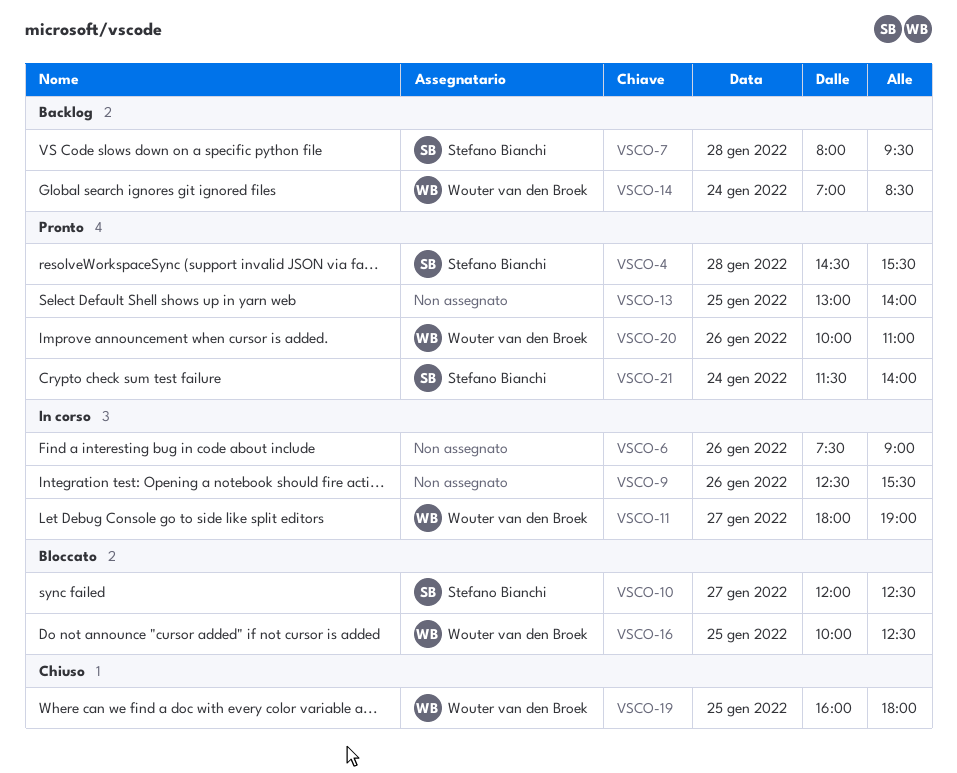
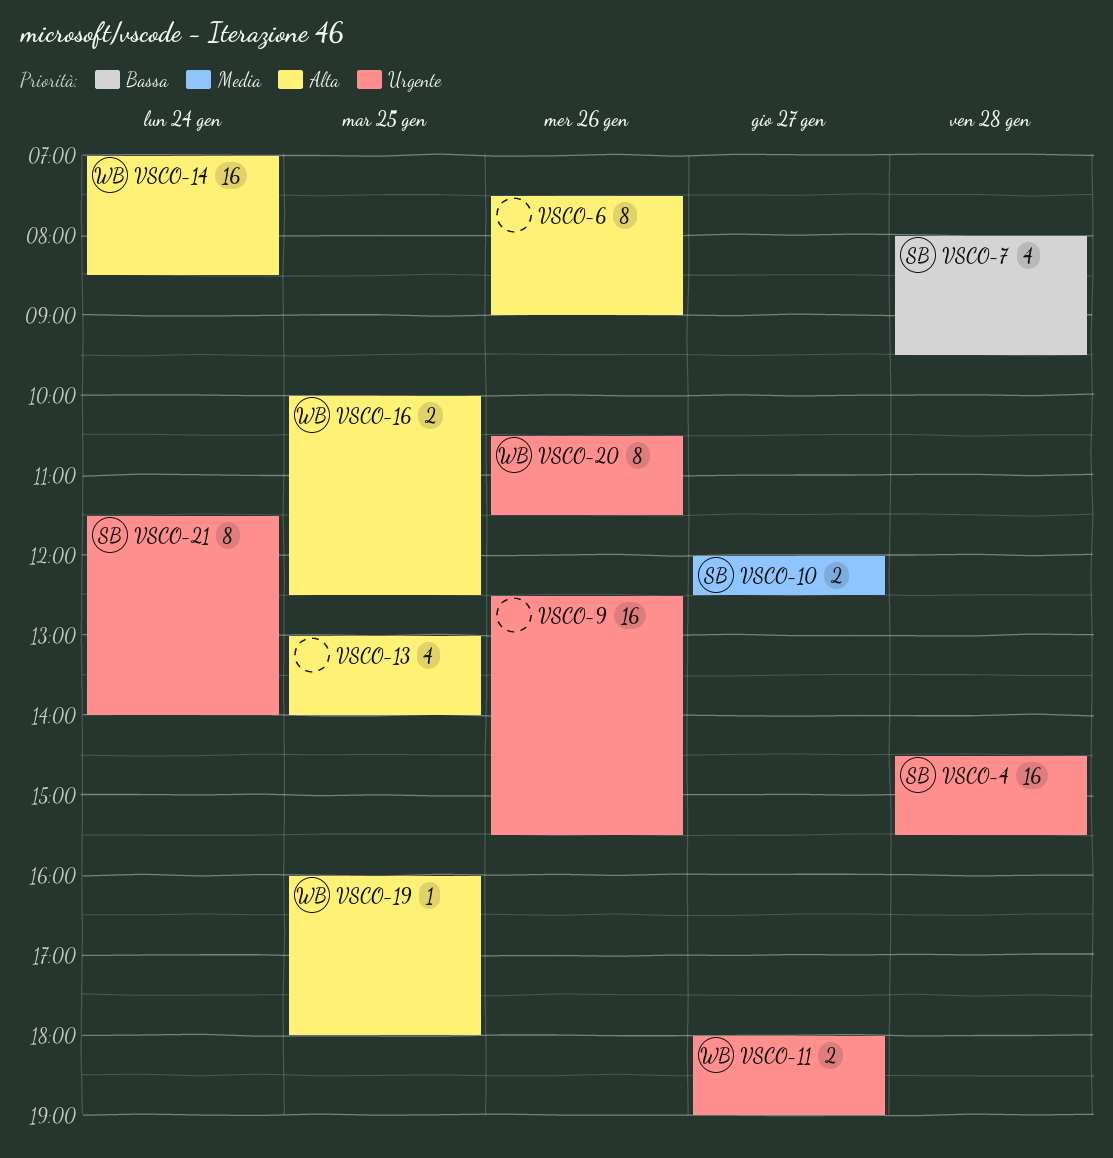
VSCO-20, begins: 10:00 -> 10:30
VSCO-20, ends: 11:00 -> 11:30

